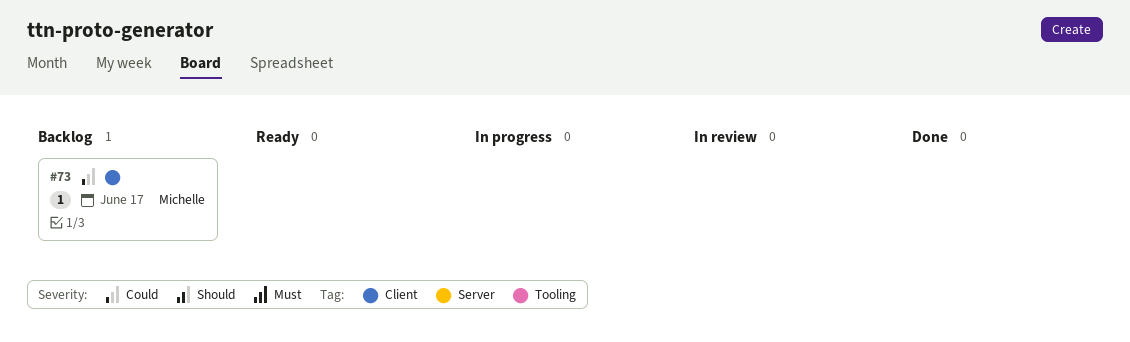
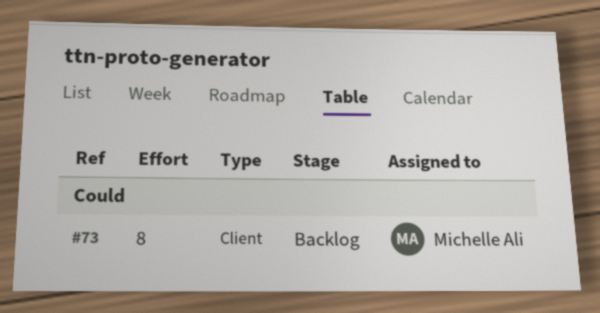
#73, estimate: 1 -> 8

